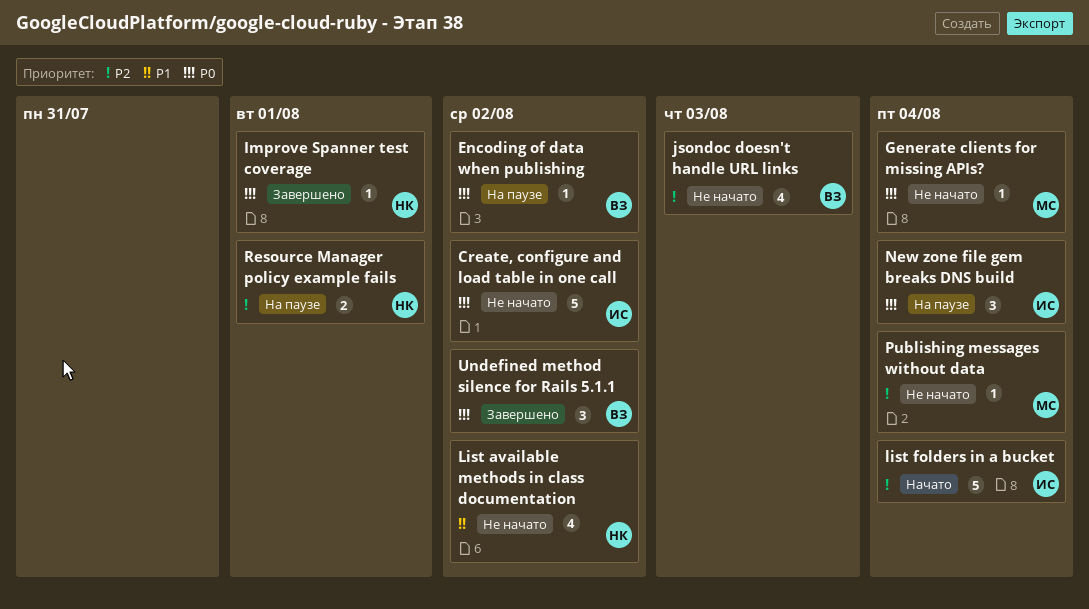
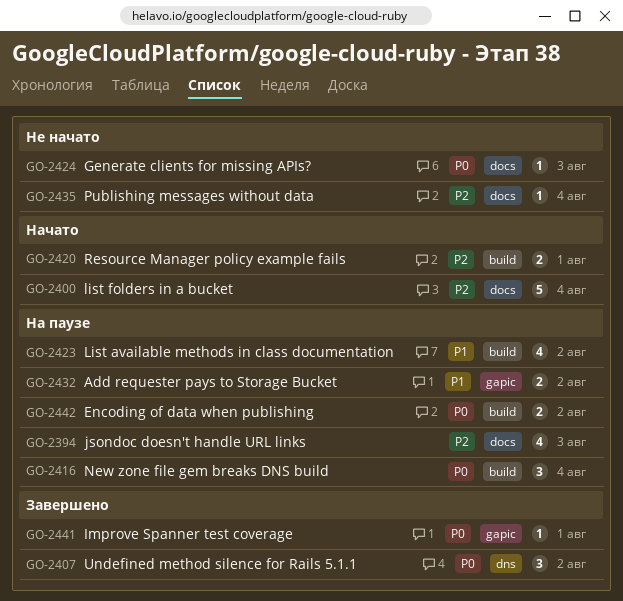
Add requester pays to Storage Bucket: none -> present
Create, configure and load table in one call: present -> none
Encoding of data when publishing, estimate: 1 -> 2
Generate clients for missing APIs?, due: Aug 4 -> Aug 3
jsondoc doesn't handle URL links, status: Не начато -> На паузе
List available methods in class documentation, status: Не начато -> На паузе
Resource Manager policy example fails, status: На паузе -> Начато

